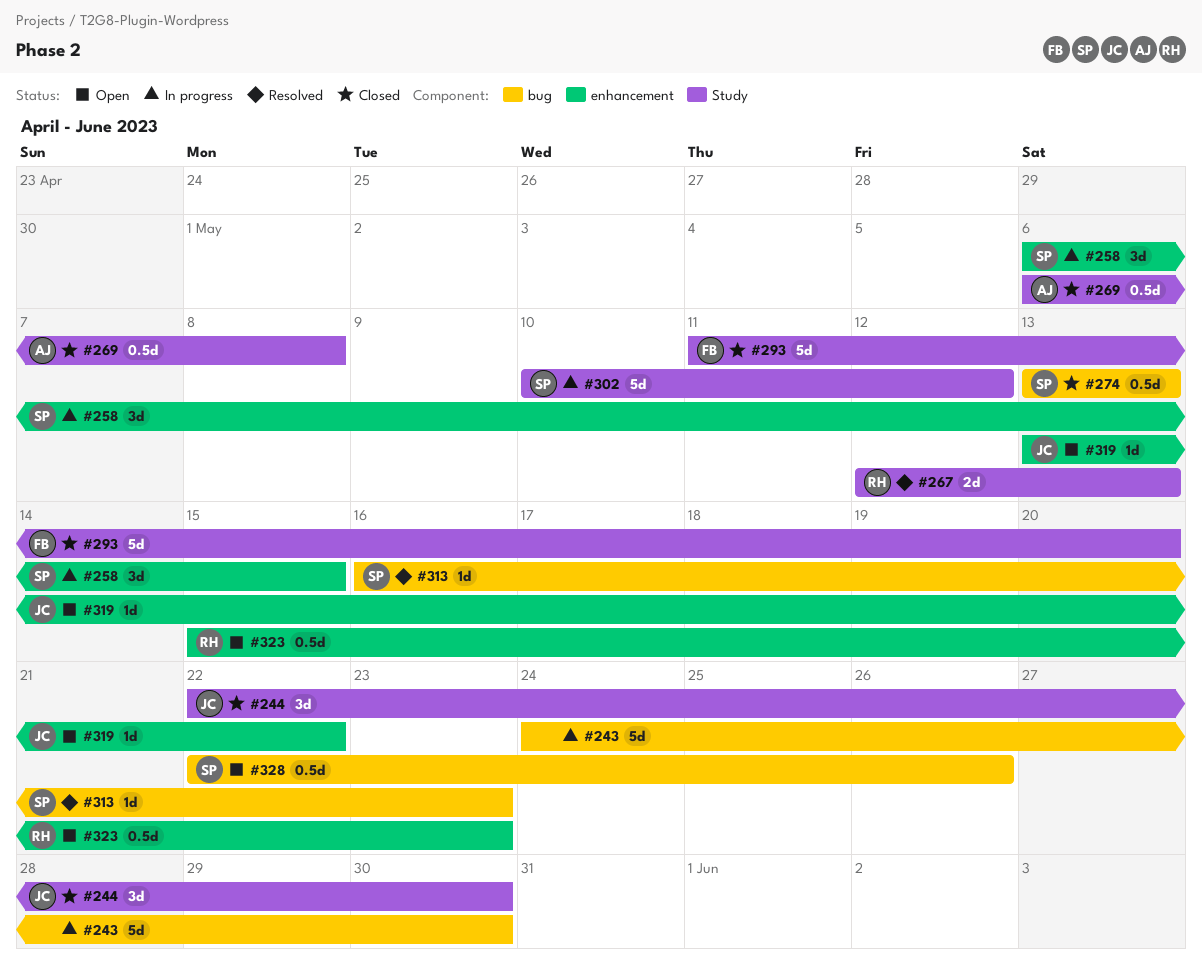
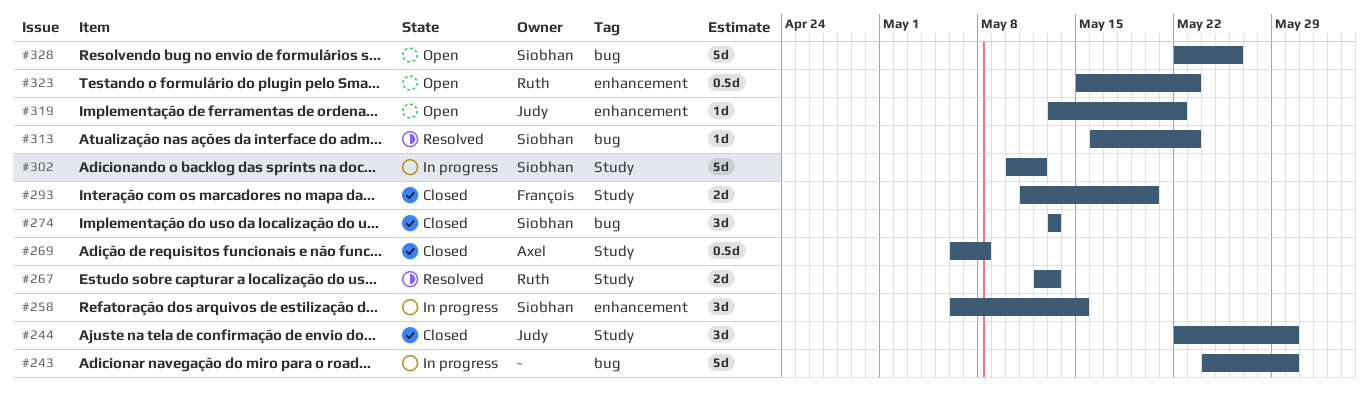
#274, estimate: 0.5d -> 3d
#293, estimate: 5d -> 2d
#328, estimate: 0.5d -> 5d

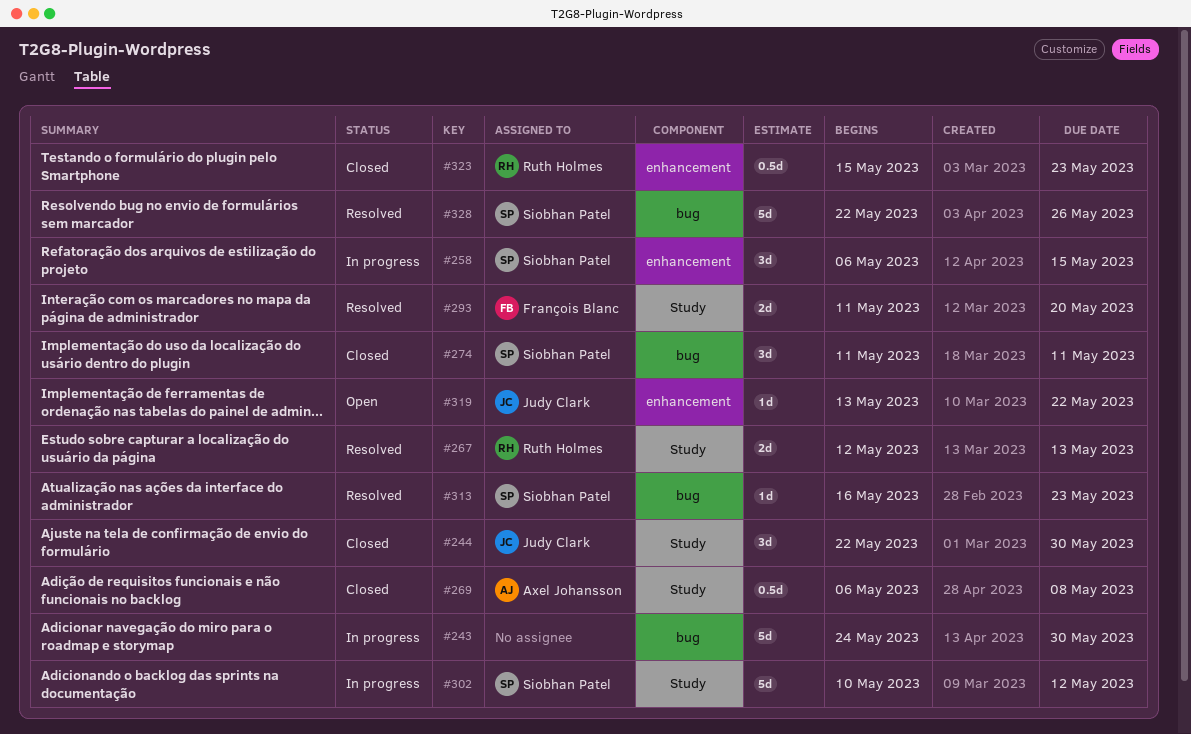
#274, start: May 13 -> May 11
#274, due: May 13 -> May 11
#293, status: Closed -> Resolved
#323, status: Open -> Closed
#328, status: Open -> Resolved

